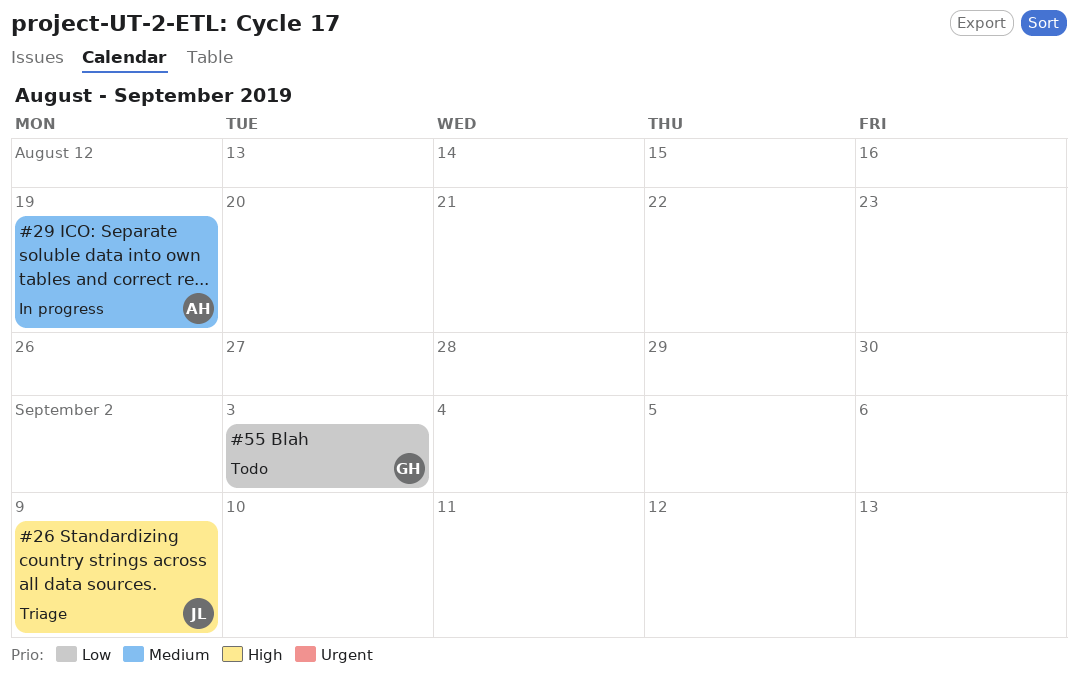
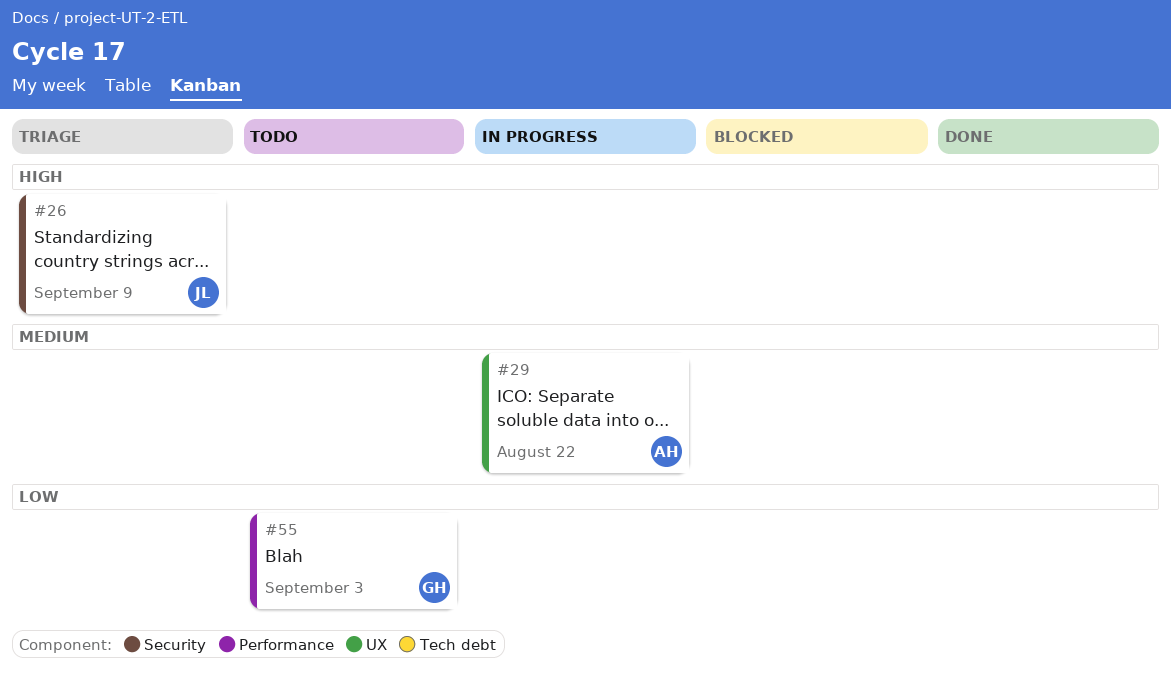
#29, due: Aug 19 -> Aug 22

